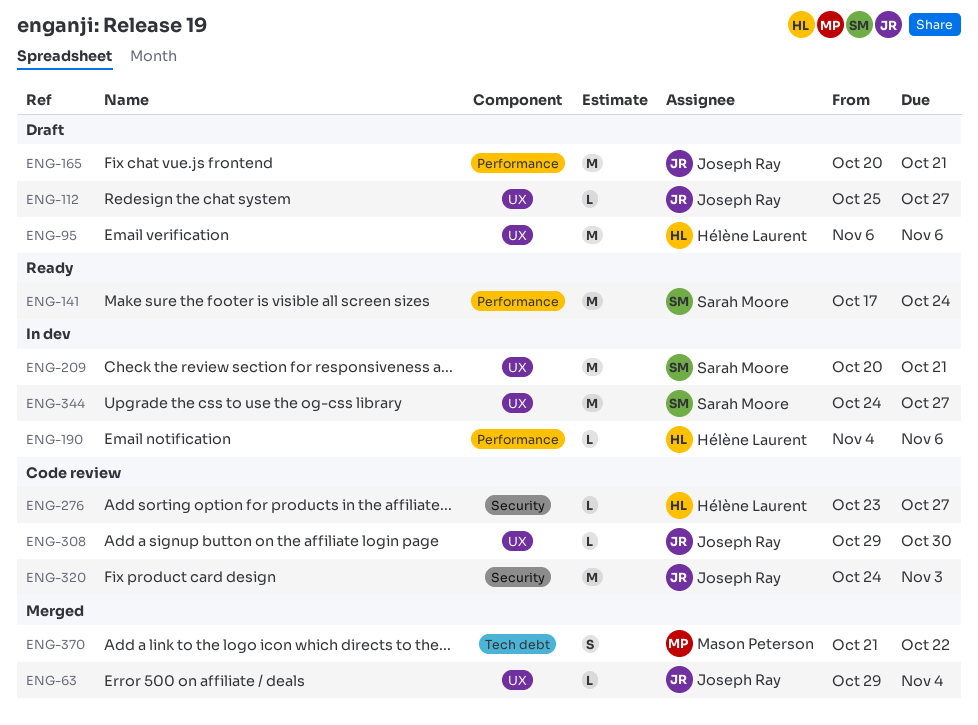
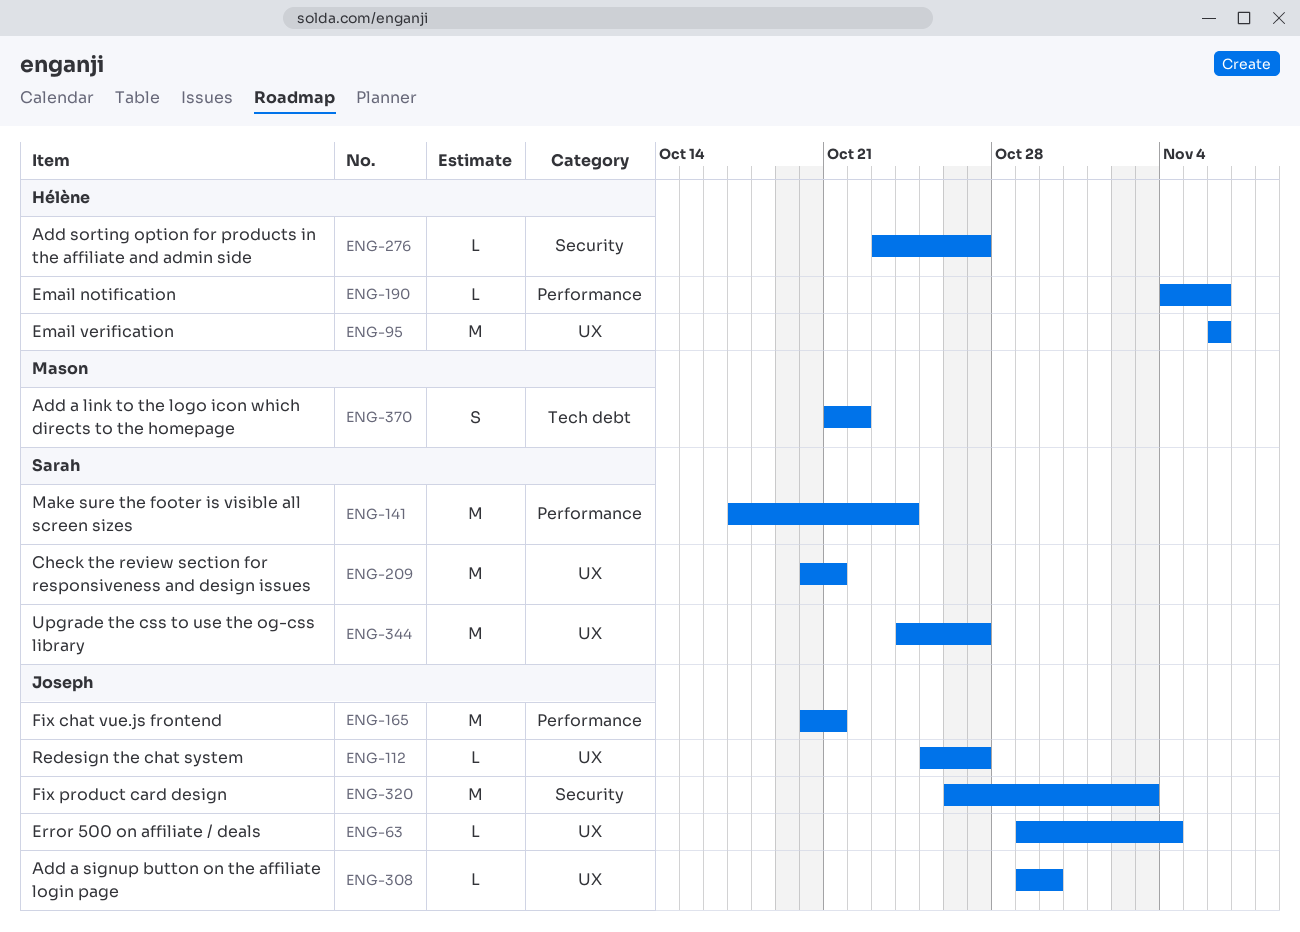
ENG-320, start: Oct 24 -> Oct 26

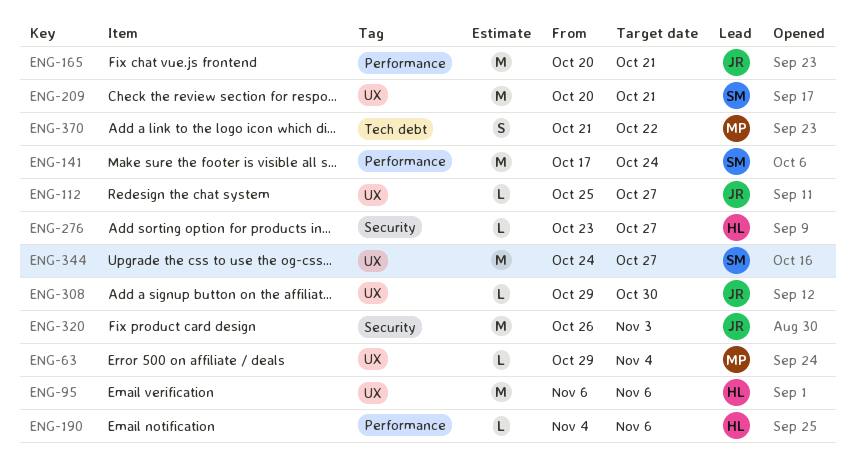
ENG-63, owner: Joseph -> Mason

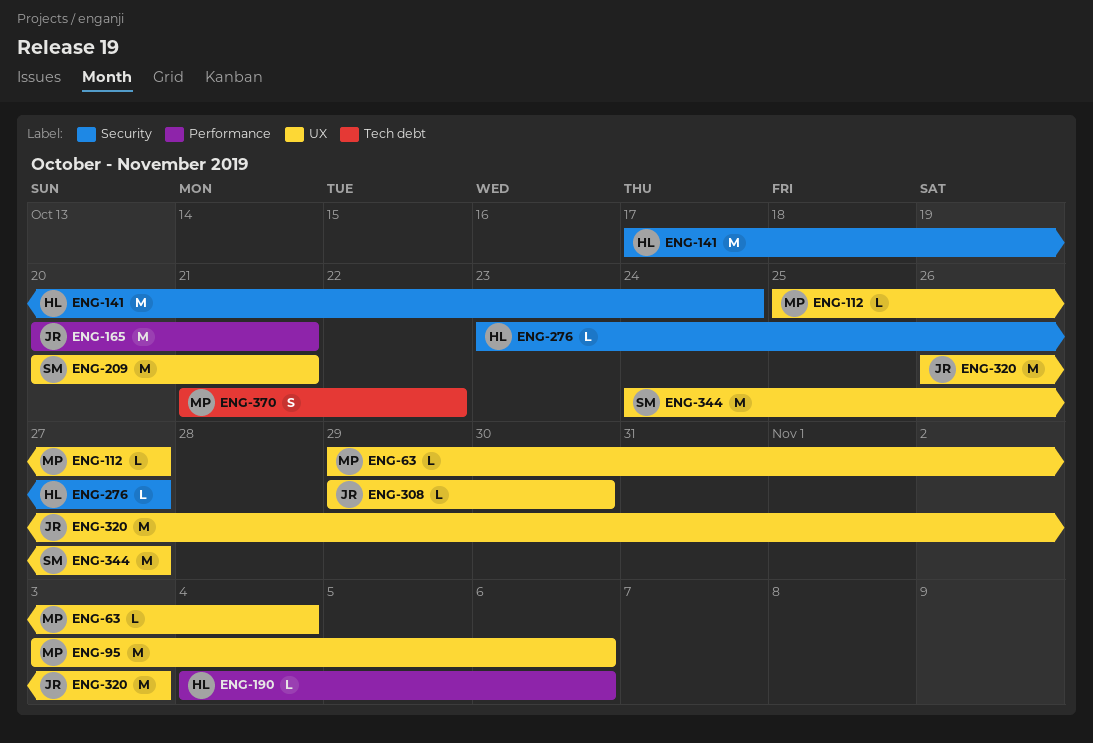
ENG-95, owner: HL -> MP
ENG-95, start: Nov 6 -> Nov 3
ENG-112, owner: JR -> MP
ENG-141, owner: SM -> HL
ENG-141, label: Performance -> Security
ENG-320, label: Security -> UX

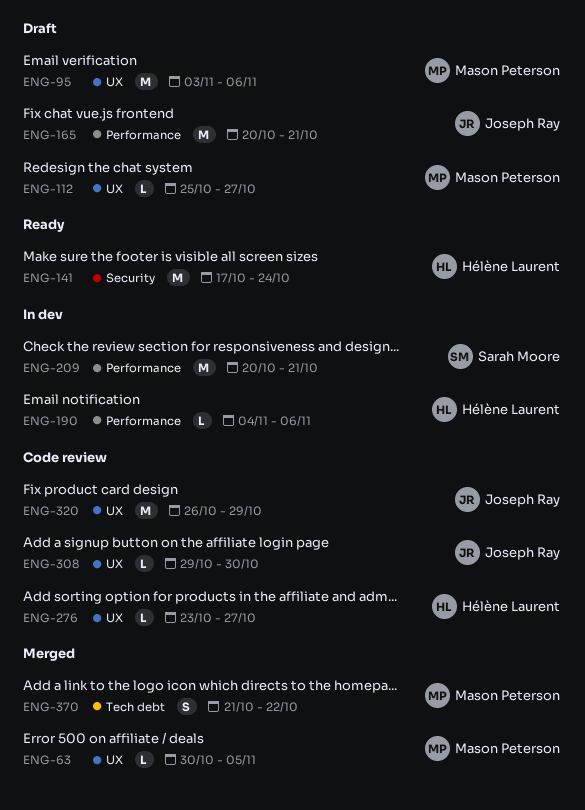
ENG-63, start: Oct 29 -> Oct 30
ENG-63, due: Nov 4 -> Nov 5
ENG-209, label: UX -> Performance
ENG-276, label: Security -> UX
ENG-320, due: Nov 3 -> Oct 29
ENG-344: present -> none

